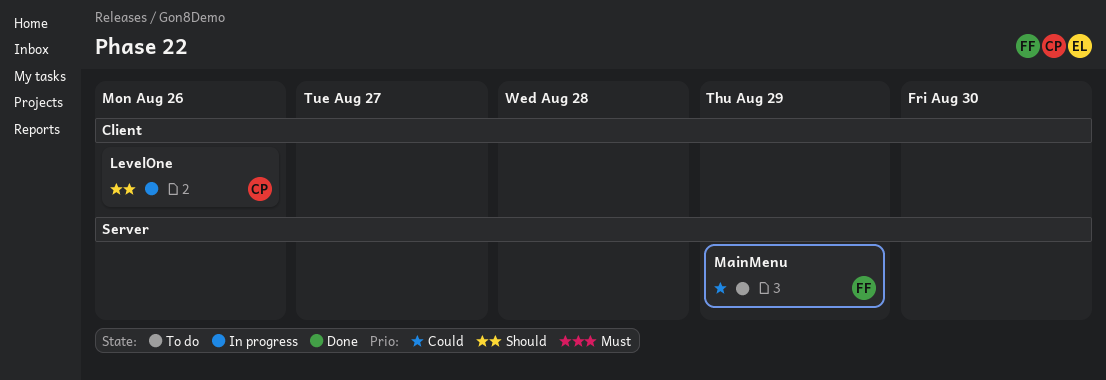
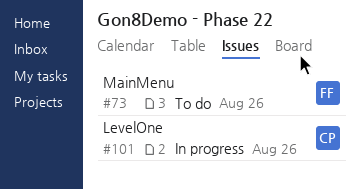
MainMenu, due: Aug 29 -> Aug 26

